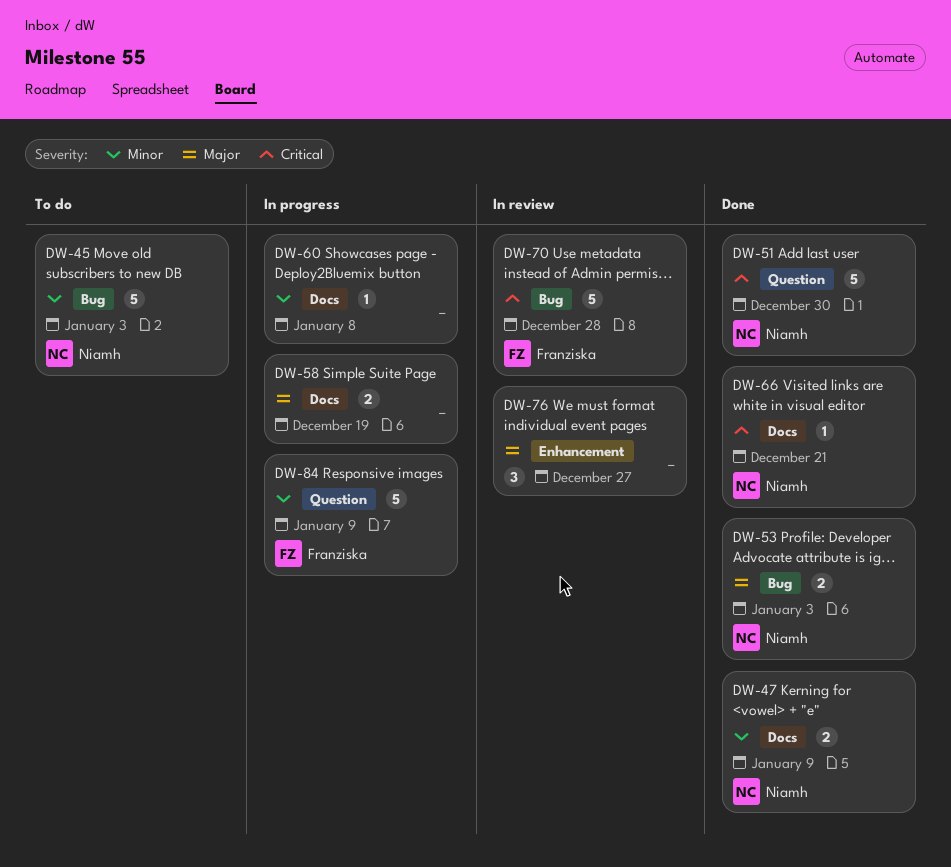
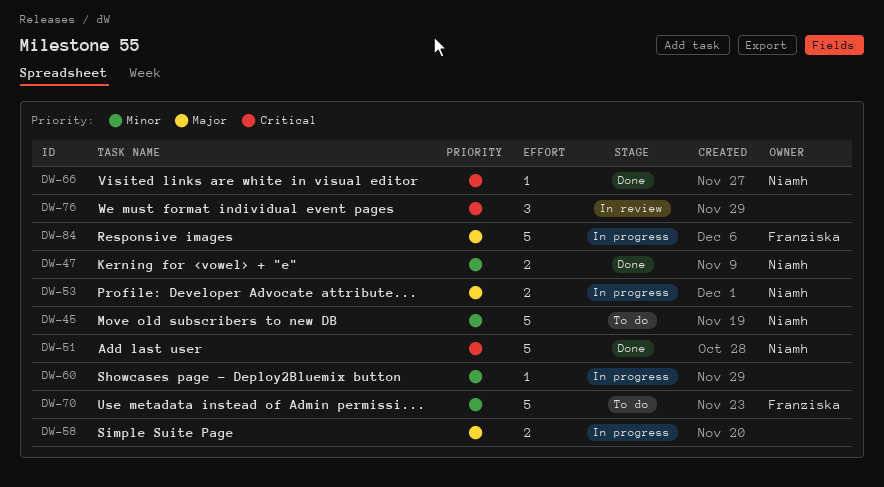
DW-53, status: Done -> In progress
DW-70, status: In review -> To do
DW-70, priority: Critical -> Minor
DW-76, priority: Major -> Critical
DW-84, priority: Minor -> Major

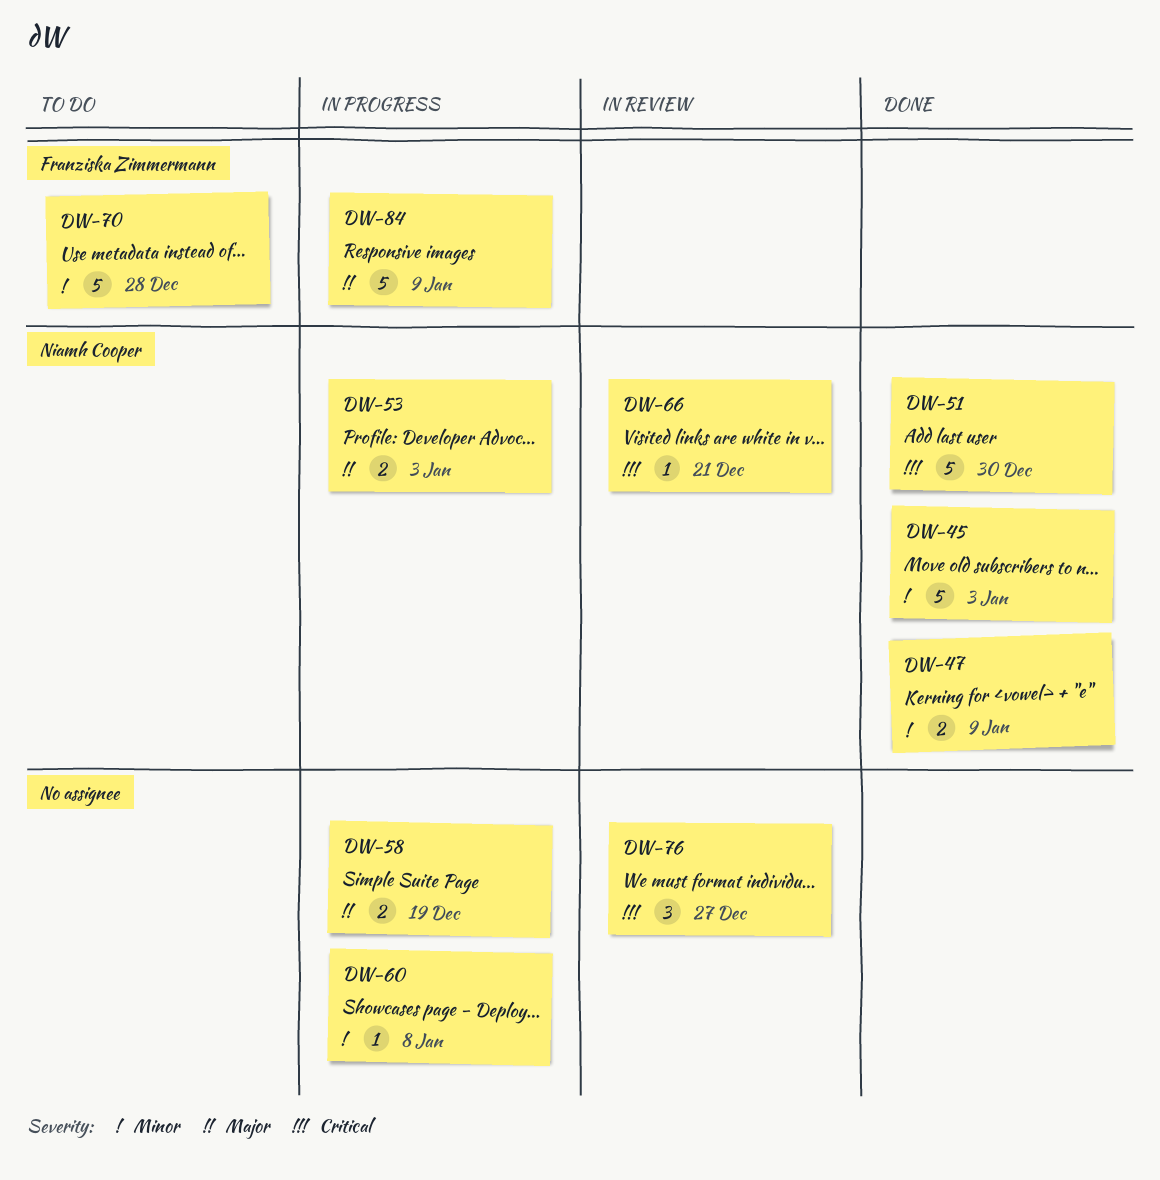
DW-45, status: To do -> Done
DW-66, status: Done -> In review

